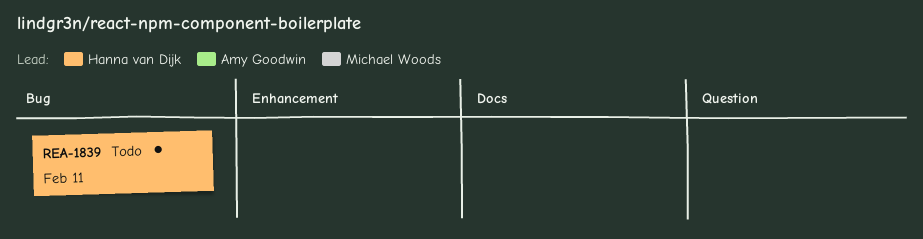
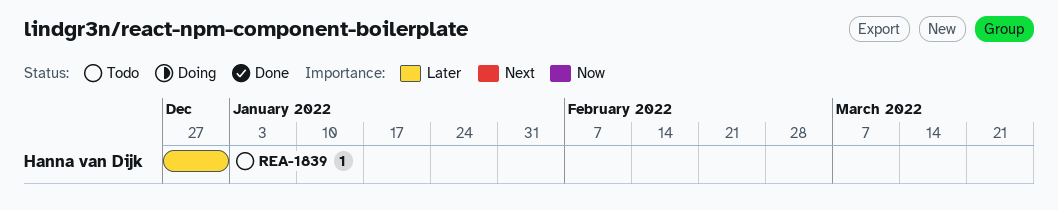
REA-1839, due: Feb 11 -> Dec 31

